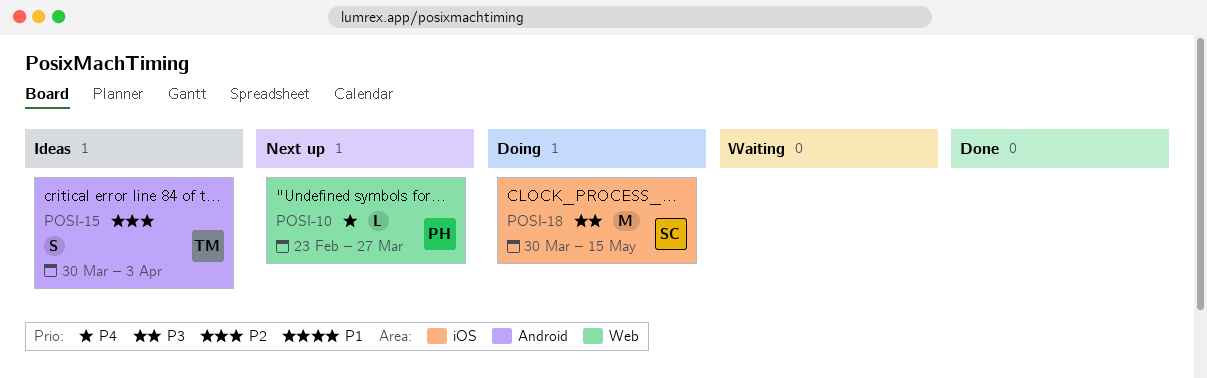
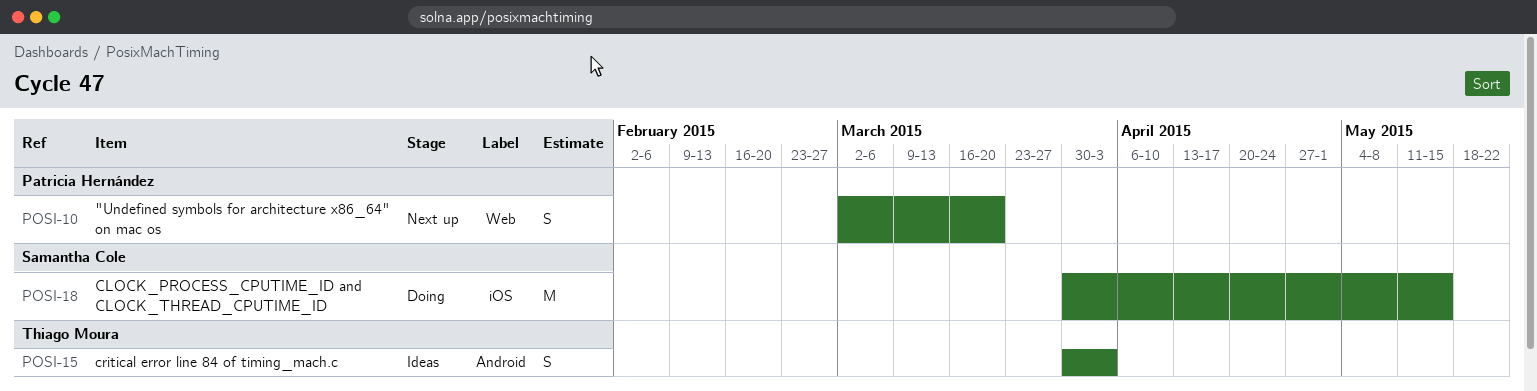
POSI-10, estimate: L -> S
POSI-10, start: Feb 23 -> Mar 2
POSI-10, due: Mar 27 -> Mar 20

